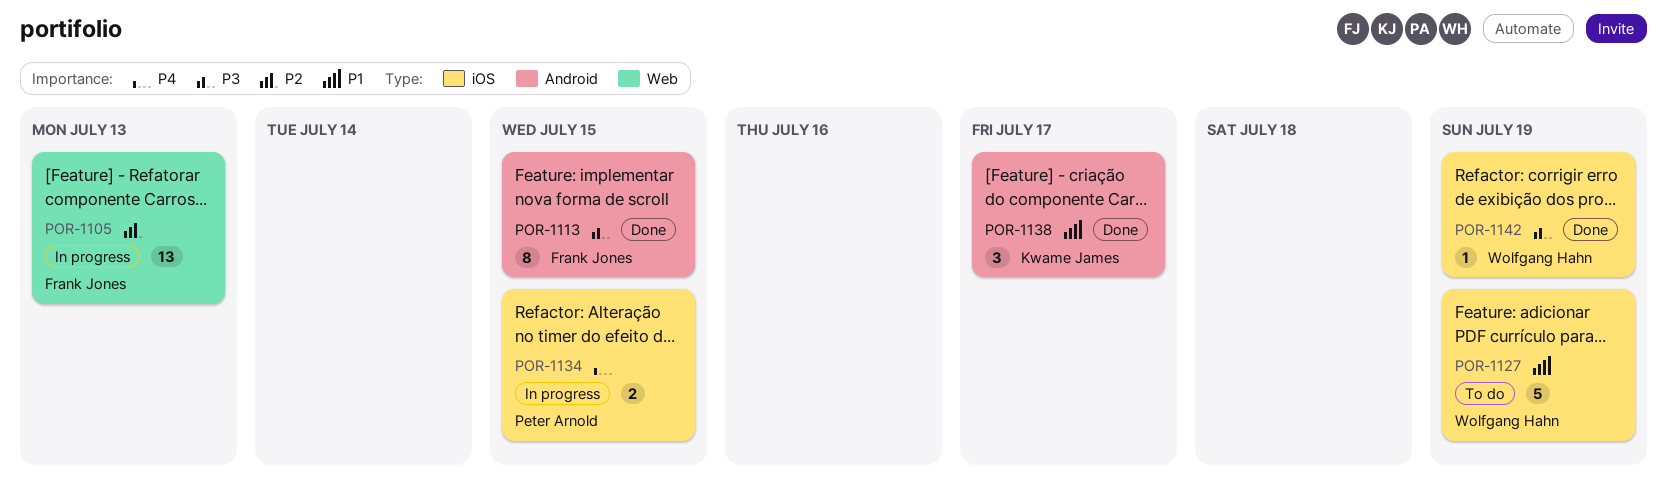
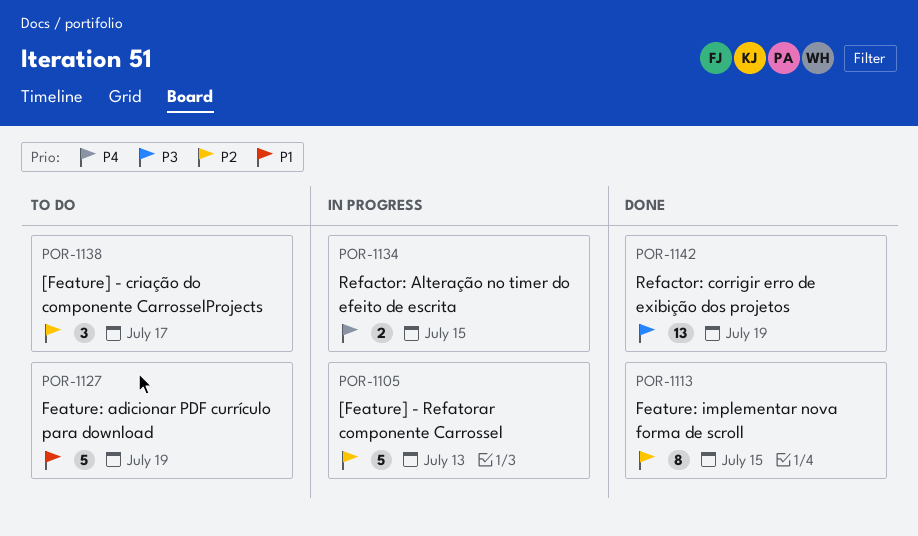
POR-1105, estimate: 13 -> 5
POR-1113, priority: P3 -> P2
POR-1138, status: Done -> To do
POR-1138, priority: P1 -> P2
POR-1142, estimate: 1 -> 13

